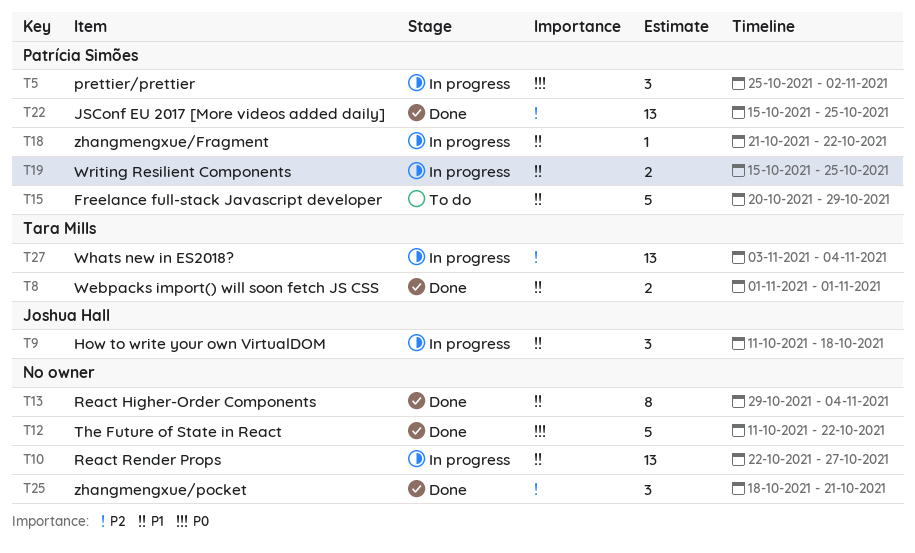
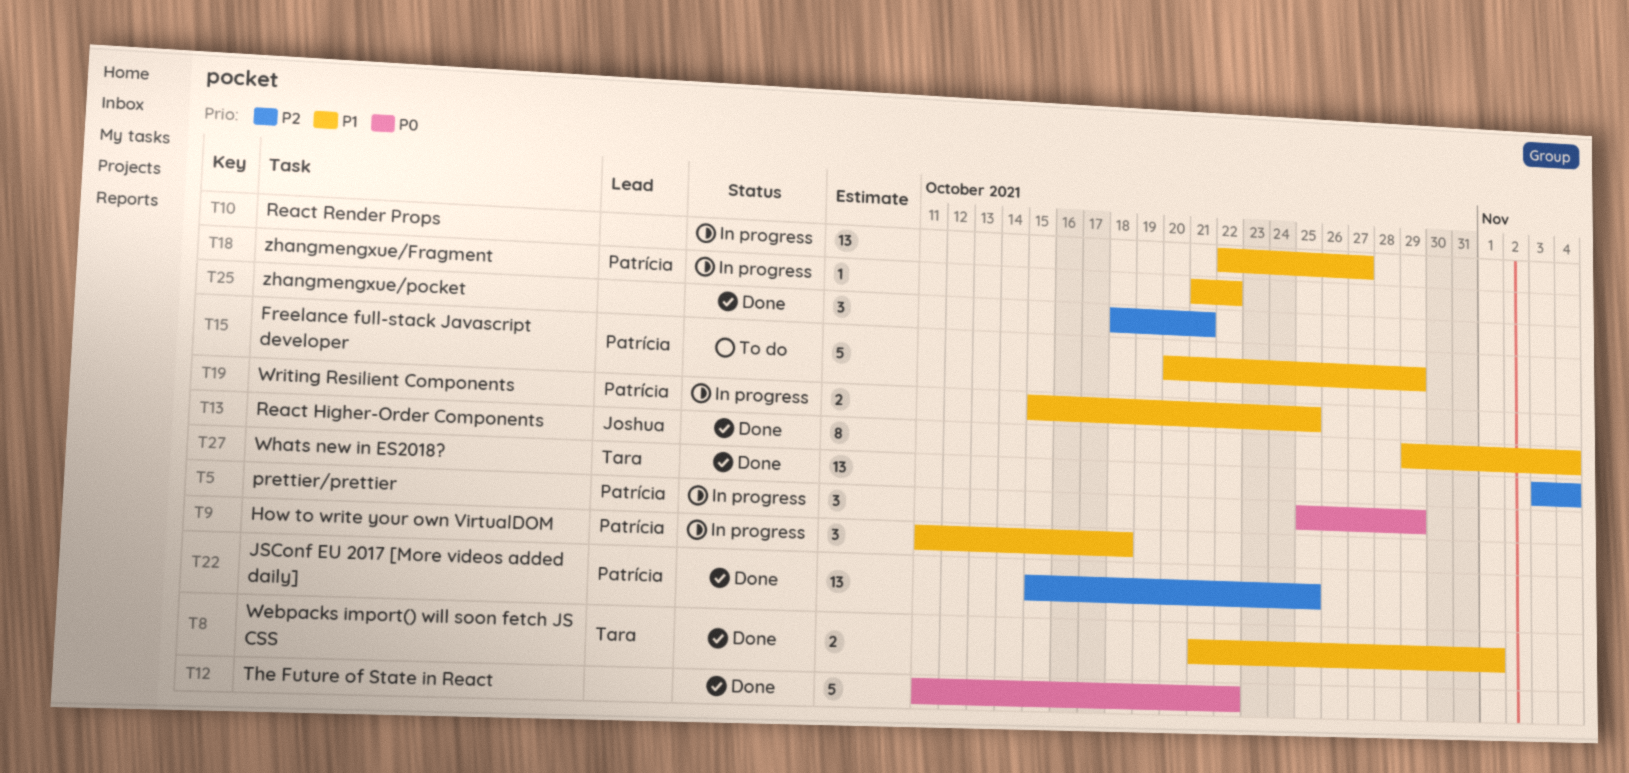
T5, due: Nov 2 -> Oct 29
T8, start: Nov 1 -> Oct 21
T9, owner: Joshua Hall -> Patrícia Simões
T13, owner: none -> Joshua Hall
T27, status: In progress -> Done

